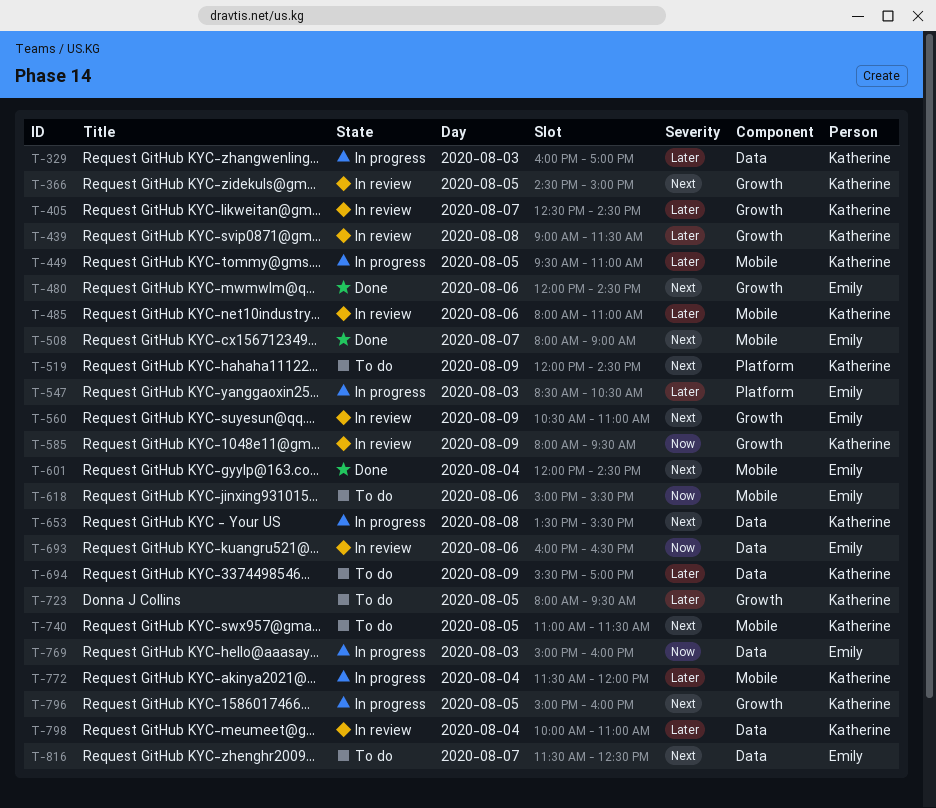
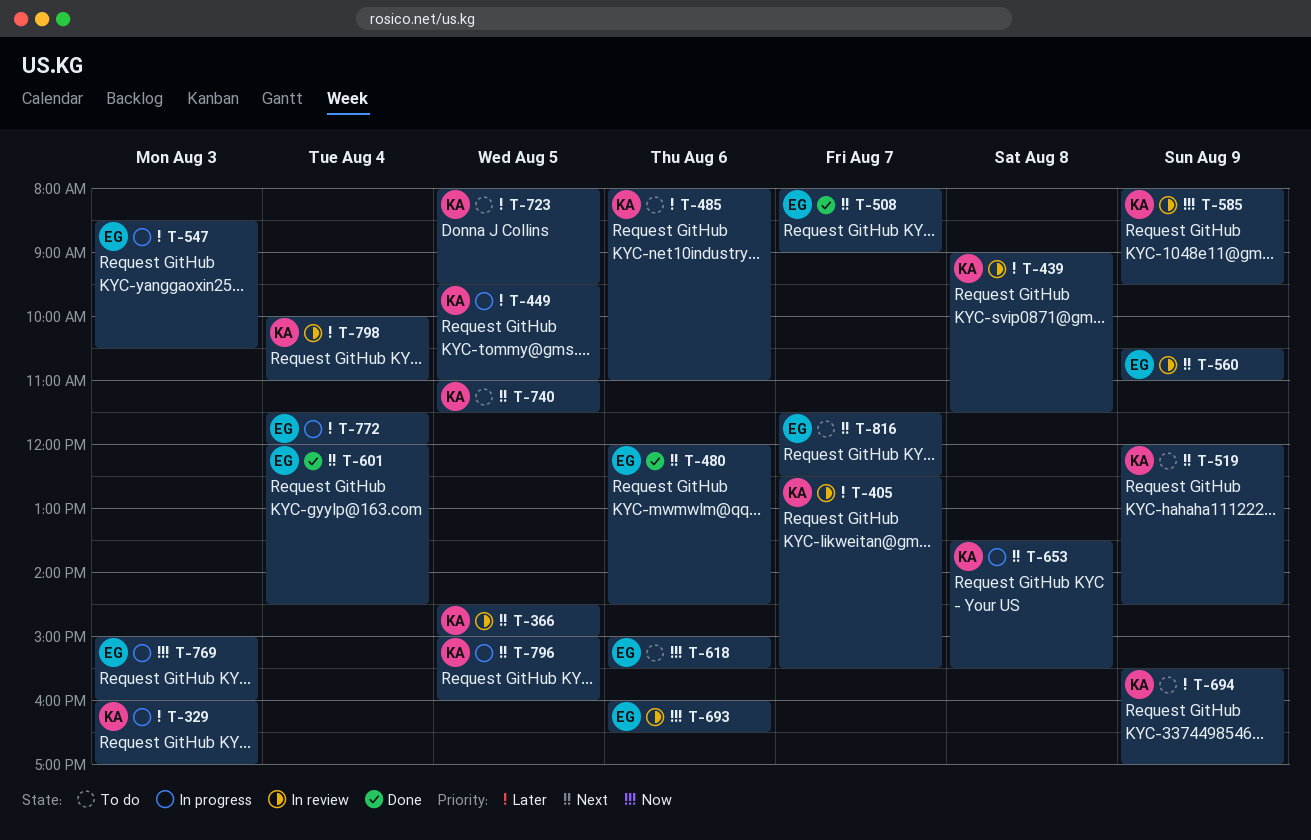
T-405, ends: 14:30 -> 15:30
T-485, status: In review -> To do
T-772, owner: Katherine -> Emily

